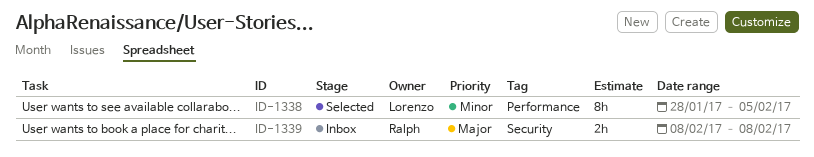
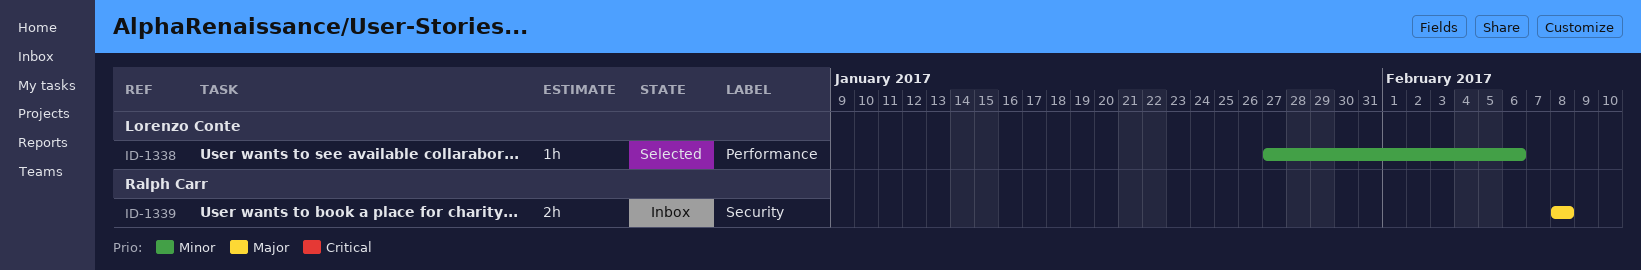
ID-1338, estimate: 8h -> 1h
ID-1338, start: Jan 28 -> Jan 27
ID-1338, due: Feb 5 -> Feb 6

